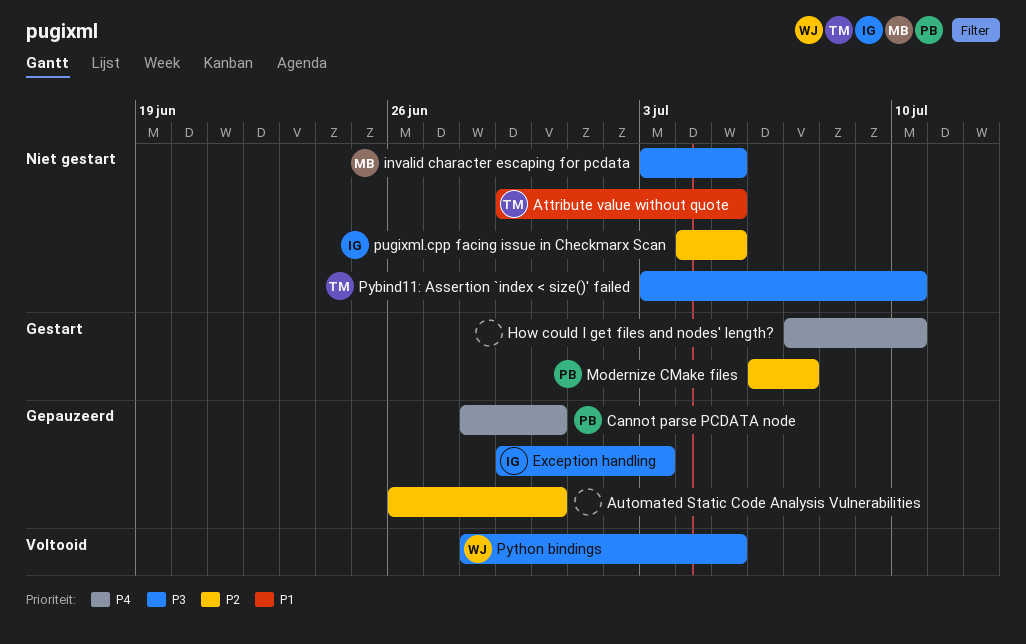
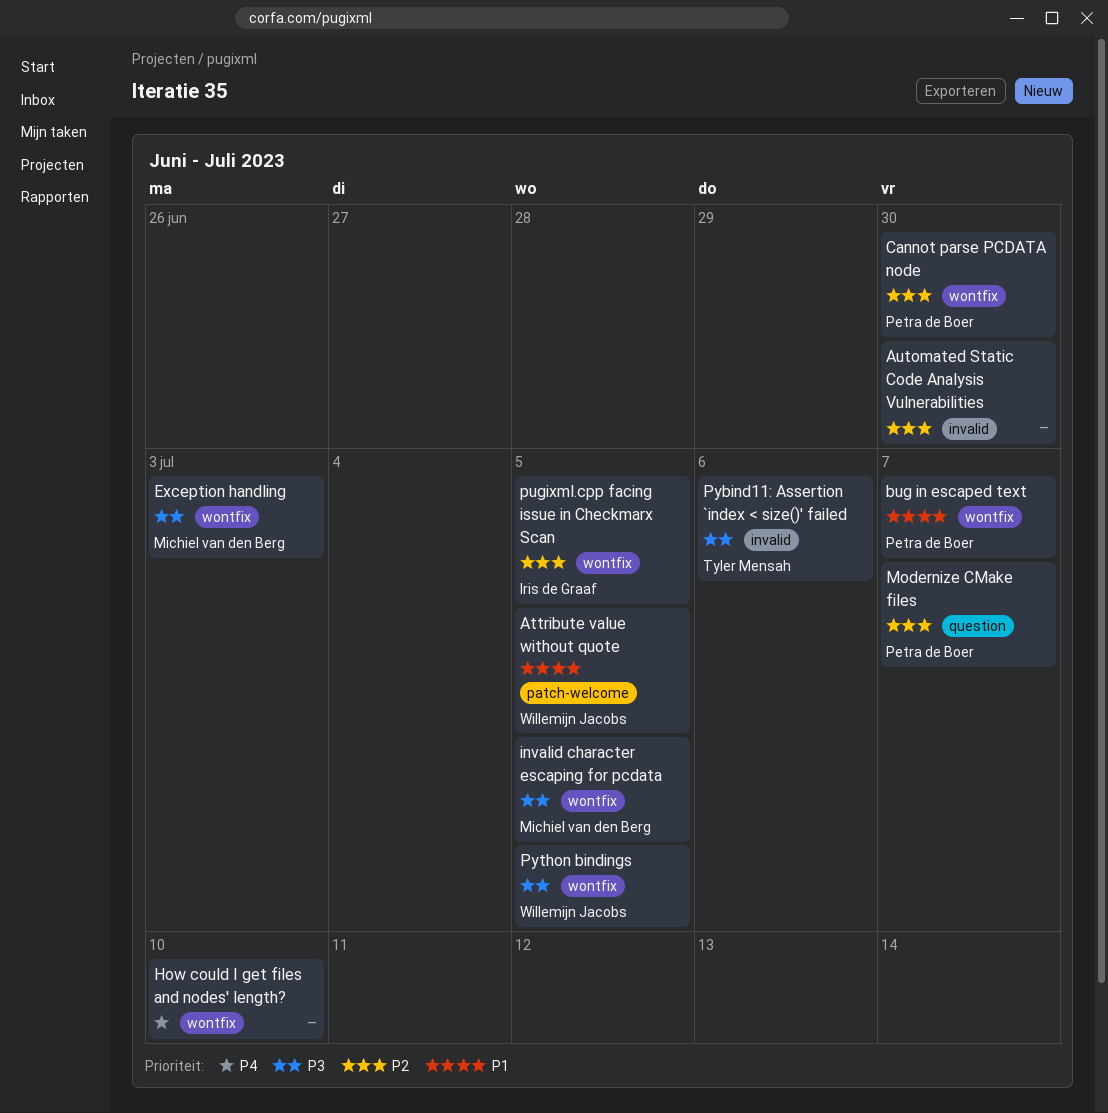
Attribute value without quote, owner: Tyler Mensah -> Willemijn Jacobs
bug in escaped text: none -> present
Cannot parse PCDATA node, priority: P4 -> P2
Exception handling, owner: Iris de Graaf -> Michiel van den Berg
Pybind11: Assertion `index < size()' failed, due: Jul 10 -> Jul 6

